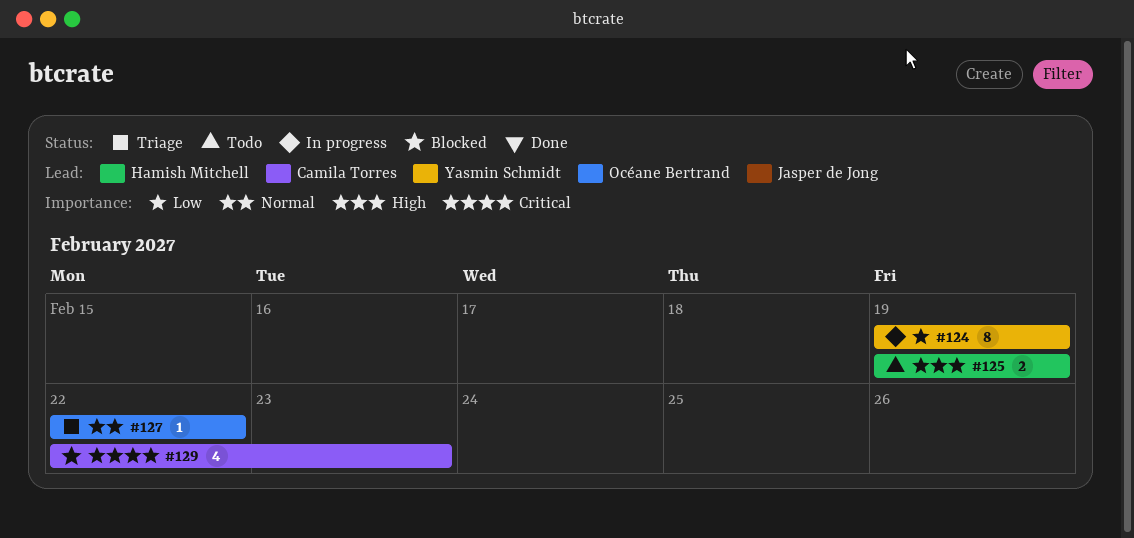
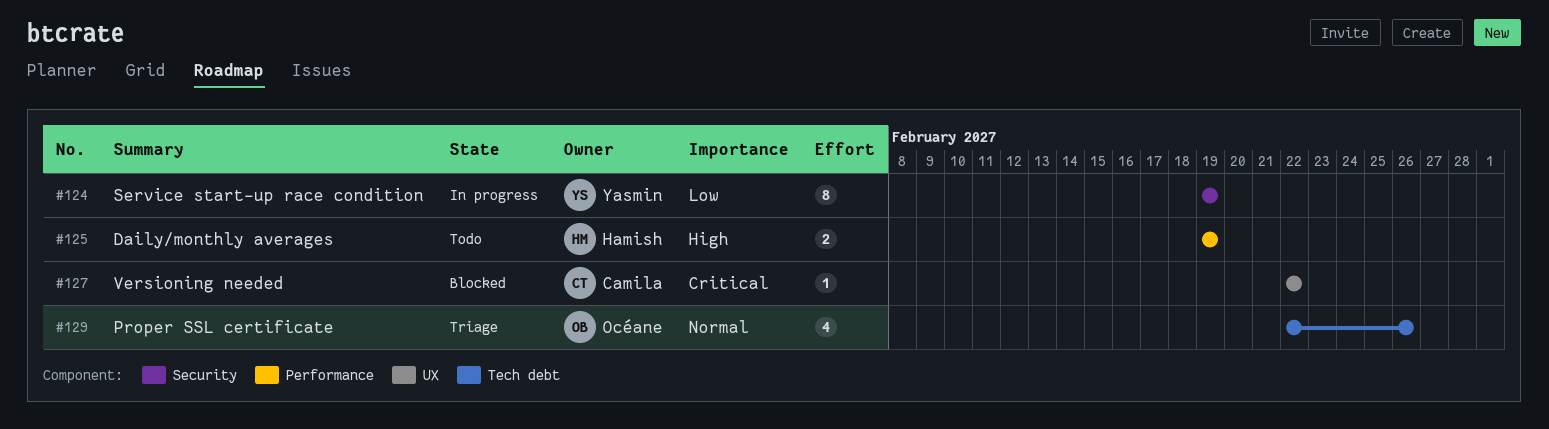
#127, status: Triage -> Blocked
#127, owner: Océane Bertrand -> Camila Torres
#127, priority: Normal -> Critical
#129, status: Blocked -> Triage
#129, owner: Camila Torres -> Océane Bertrand
#129, priority: Critical -> Normal
#129, due: Feb 23 -> Feb 26

